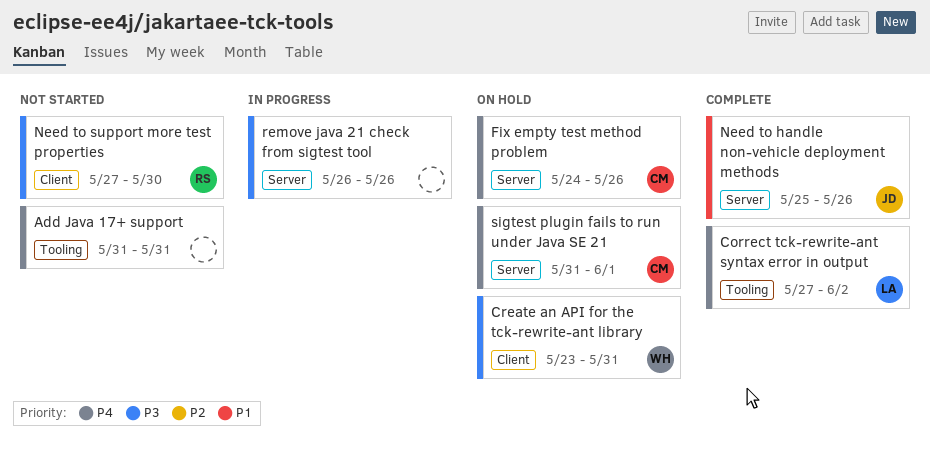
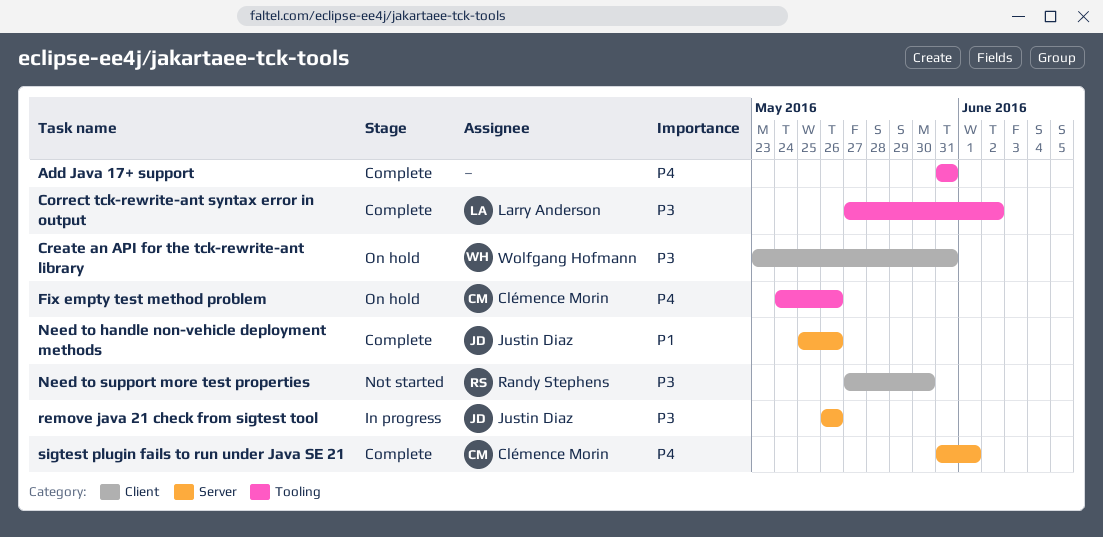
Add Java 17+ support, status: Not started -> Complete
Correct tck-rewrite-ant syntax error in output, priority: P4 -> P3
Fix empty test method problem, label: Server -> Tooling
remove java 21 check from sigtest tool, owner: none -> Justin Diaz
sigtest plugin fails to run under Java SE 21, status: On hold -> Complete

